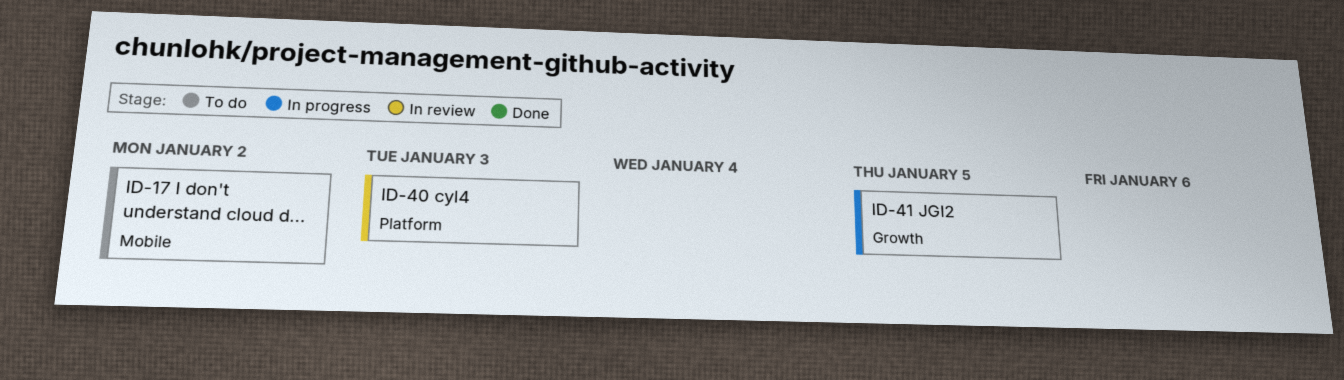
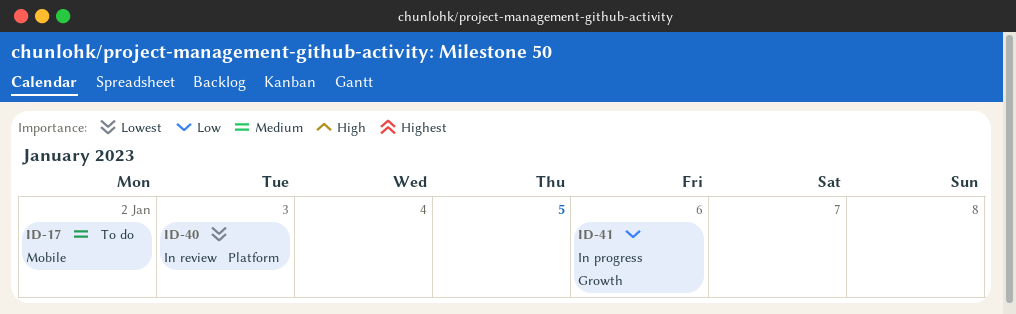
ID-41, due: Jan 5 -> Jan 6

